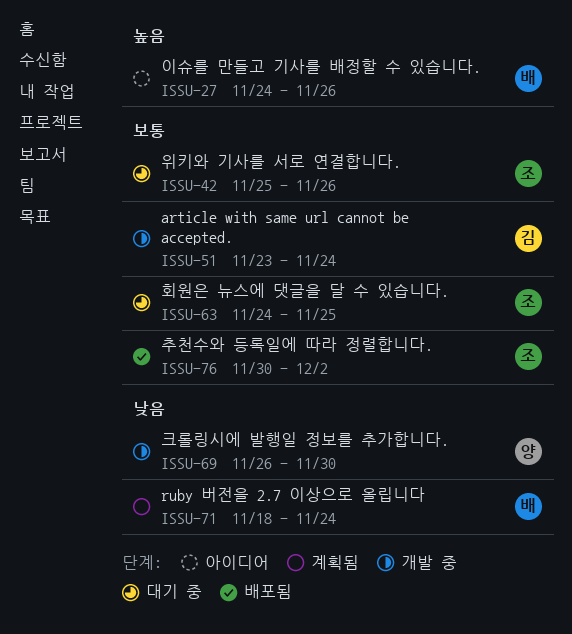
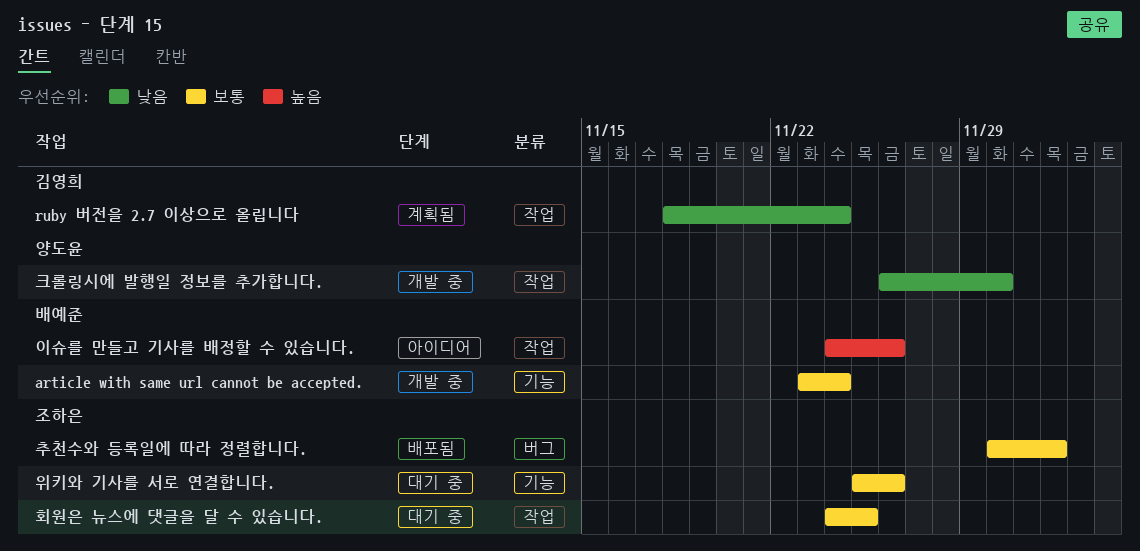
article with same url cannot be accepted., owner: 김영희 -> 배예준
ruby 버전을 2.7 이상으로 올립니다, owner: 배예준 -> 김영희

